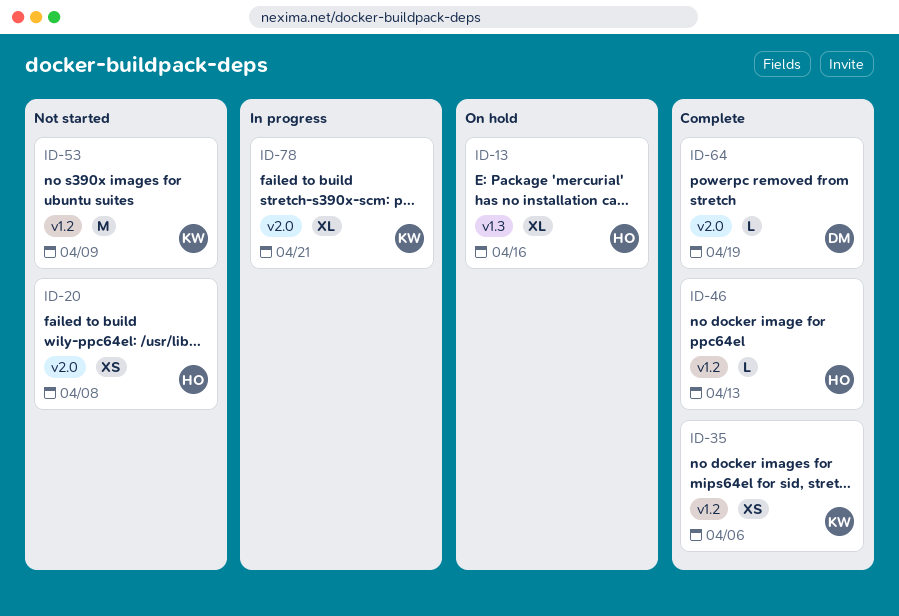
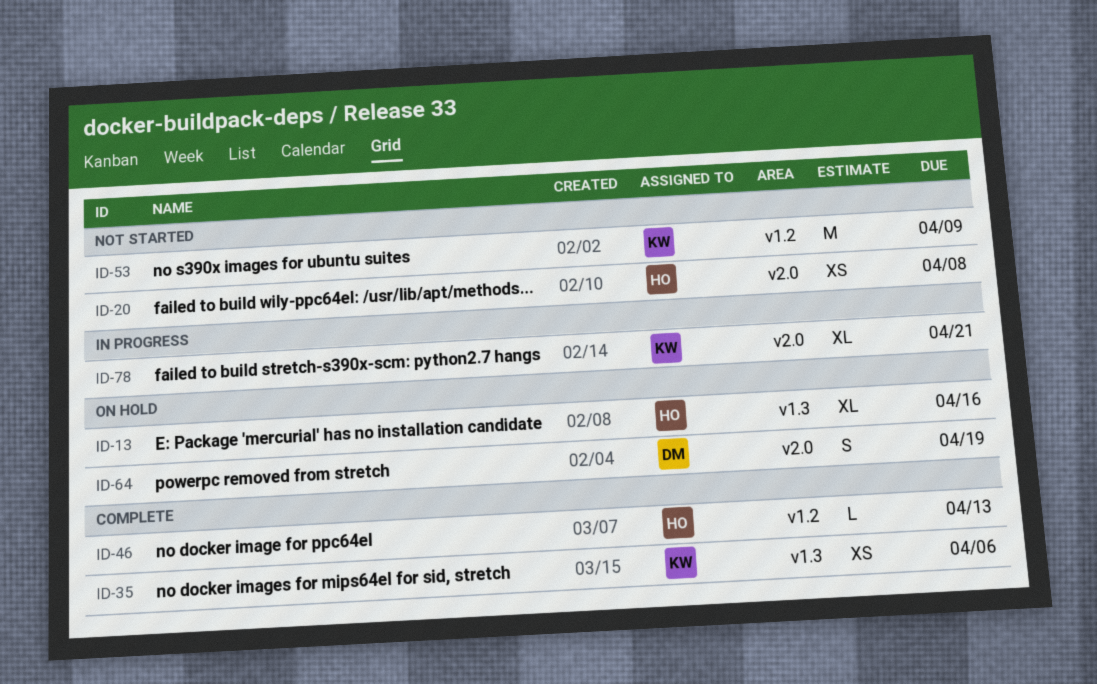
ID-35, label: v1.2 -> v1.3
ID-64, status: Complete -> On hold
ID-64, estimate: L -> S

